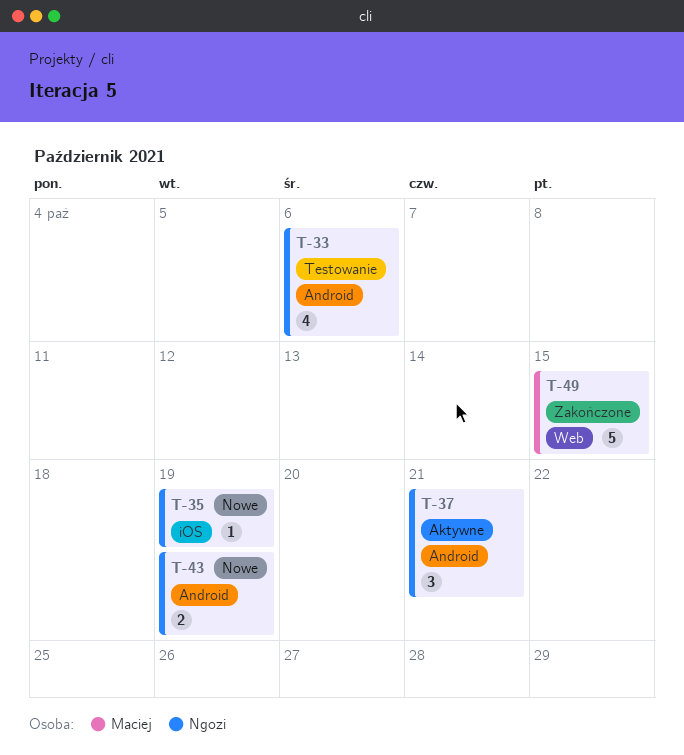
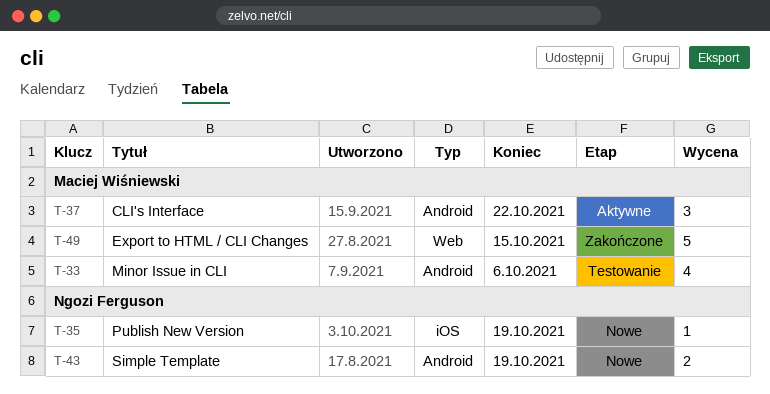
T-33, owner: Ngozi Ferguson -> Maciej Wiśniewski
T-37, owner: Ngozi Ferguson -> Maciej Wiśniewski
T-37, due: Oct 21 -> Oct 22

